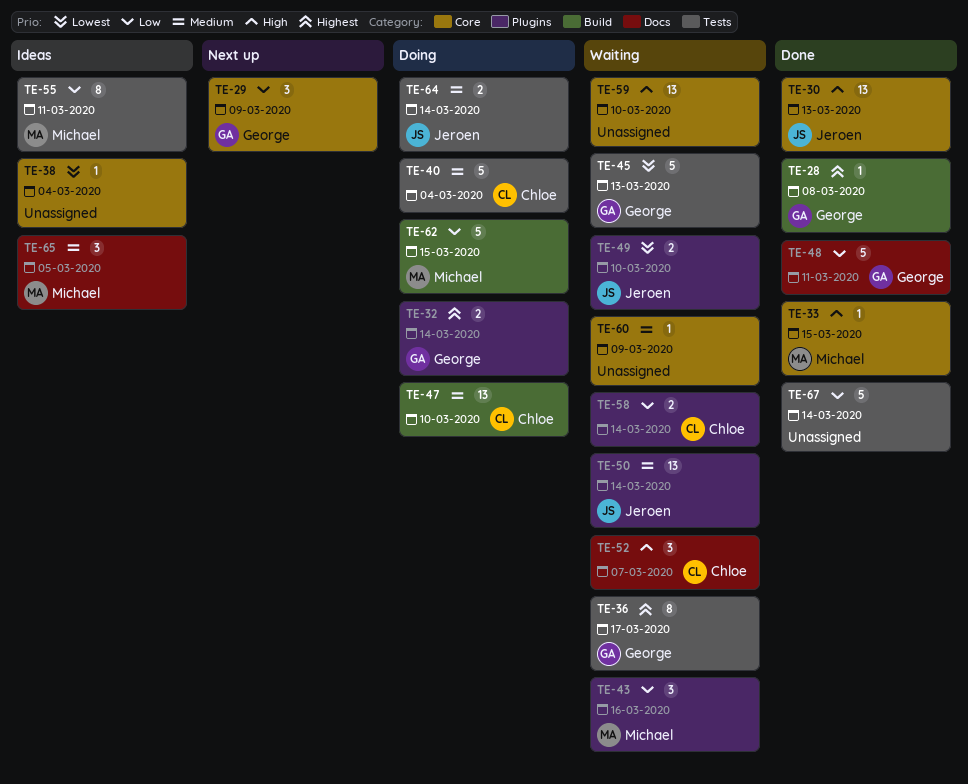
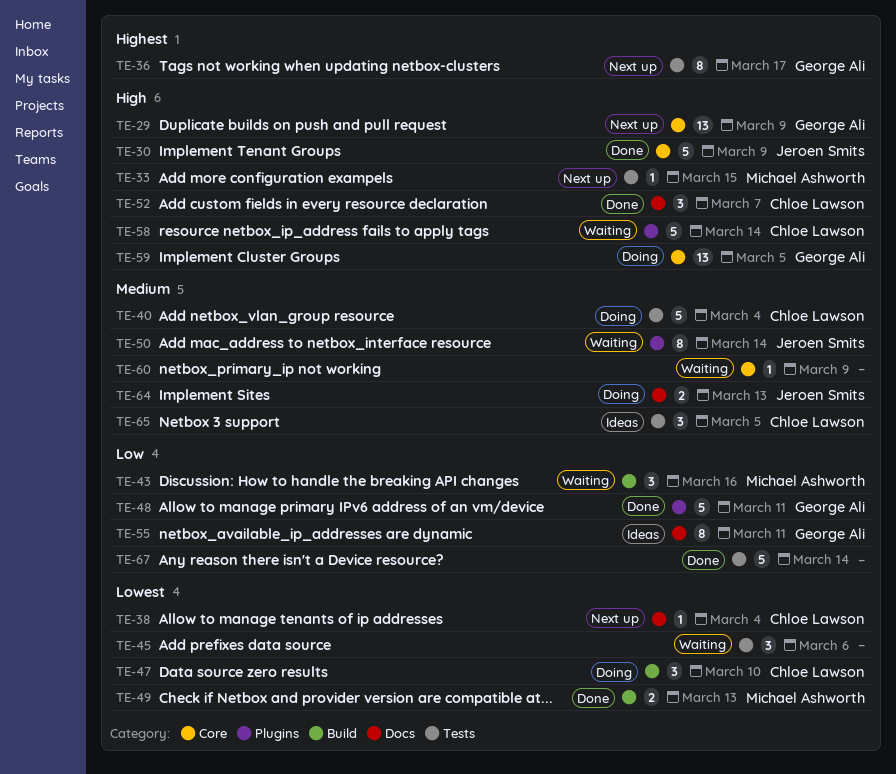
TE-28: present -> none
TE-29, priority: Low -> High
TE-29, estimate: 3 -> 13
TE-30, estimate: 13 -> 5
TE-30, due: Mar 13 -> Mar 9
TE-32: present -> none
TE-33, status: Done -> Next up
TE-33, label: Core -> Tests
TE-36, status: Waiting -> Next up
TE-38, status: Ideas -> Next up
TE-38, owner: none -> Chloe Lawson
TE-38, label: Core -> Docs
TE-43, label: Plugins -> Build
TE-45, owner: George Ali -> none
TE-45, estimate: 5 -> 3
TE-45, due: Mar 13 -> Mar 6
TE-47, priority: Medium -> Lowest
TE-47, estimate: 13 -> 3
TE-48, label: Docs -> Plugins
TE-49, status: Waiting -> Done
TE-49, owner: Jeroen Smits -> Michael Ashworth
TE-49, label: Plugins -> Build
TE-49, due: Mar 10 -> Mar 13
TE-50, estimate: 13 -> 8
TE-52, status: Waiting -> Done
TE-55, owner: Michael Ashworth -> George Ali
TE-55, label: Tests -> Docs
TE-58, priority: Low -> High
TE-58, estimate: 2 -> 5
TE-59, status: Waiting -> Doing
TE-59, owner: none -> George Ali
TE-59, due: Mar 10 -> Mar 5
TE-62: present -> none
TE-64, label: Tests -> Docs
TE-64, due: Mar 14 -> Mar 13
TE-65, owner: Michael Ashworth -> Chloe Lawson
TE-65, label: Docs -> Tests

